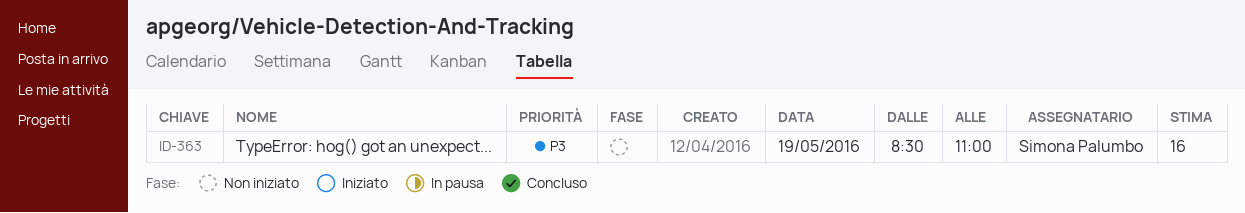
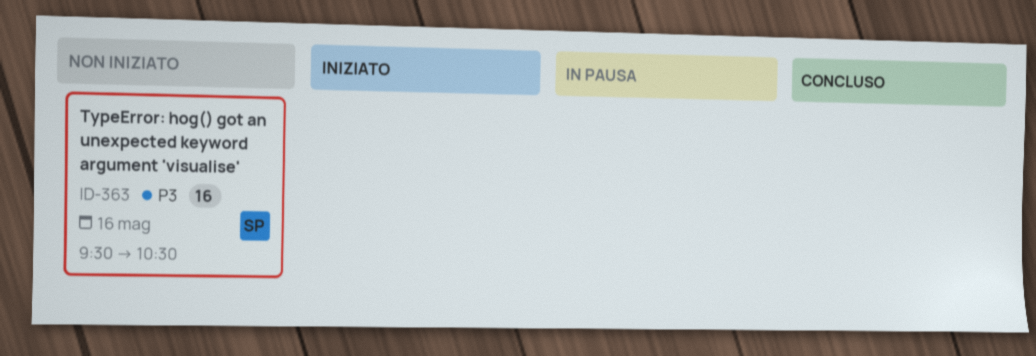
ID-363, day: May 19 -> May 16
ID-363, begins: 08:30 -> 09:30
ID-363, ends: 11:00 -> 10:30

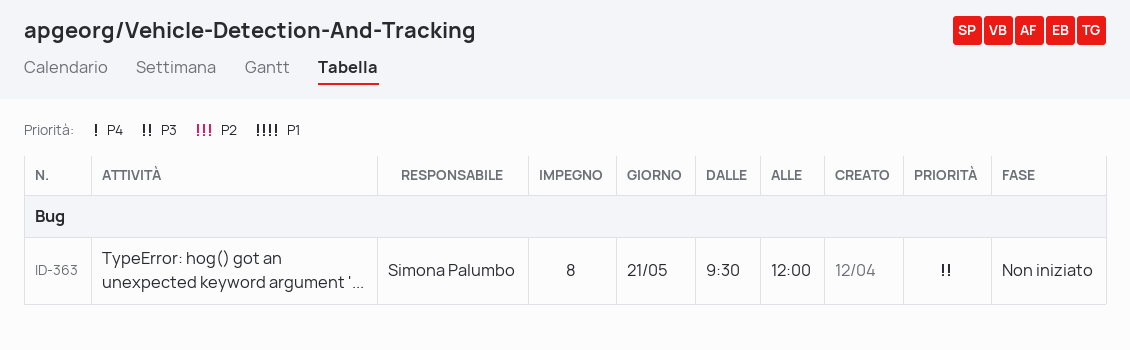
ID-363, estimate: 16 -> 8
ID-363, day: May 16 -> May 21
ID-363, ends: 10:30 -> 12:00

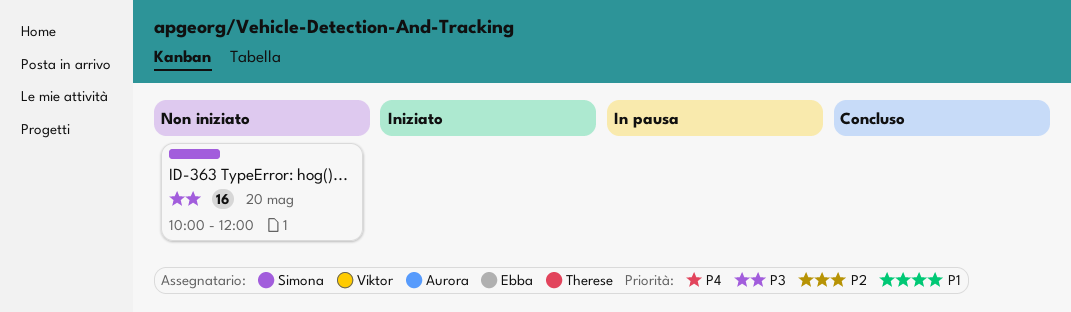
ID-363, estimate: 8 -> 16
ID-363, day: May 21 -> May 20
ID-363, begins: 09:30 -> 10:00

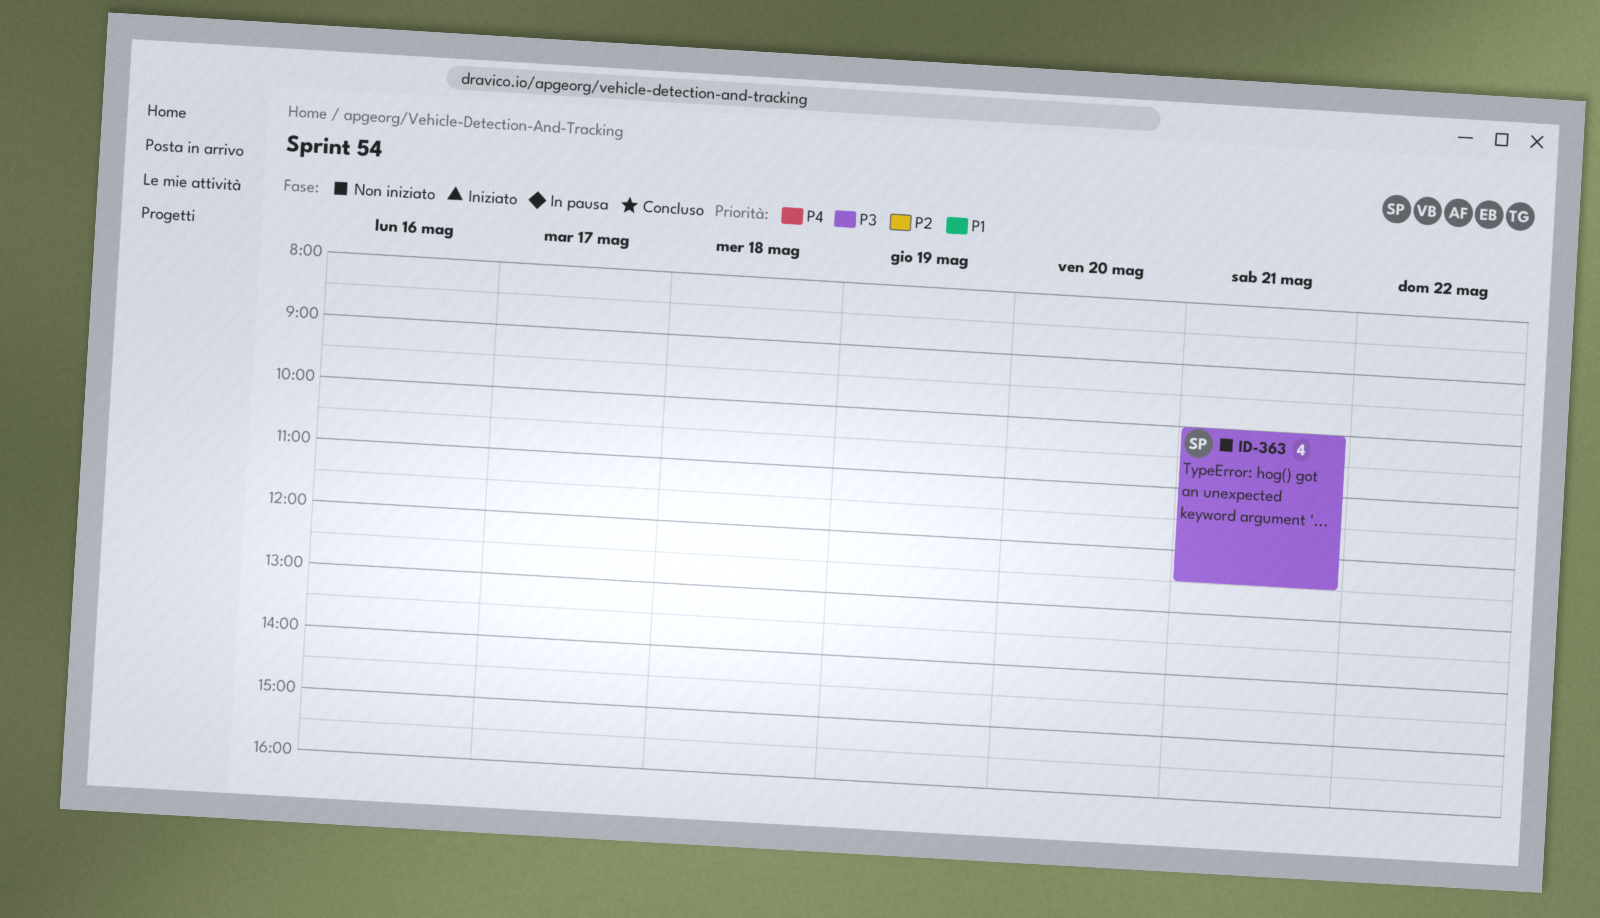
ID-363, estimate: 16 -> 4
ID-363, day: May 20 -> May 21
ID-363, ends: 12:00 -> 12:30

